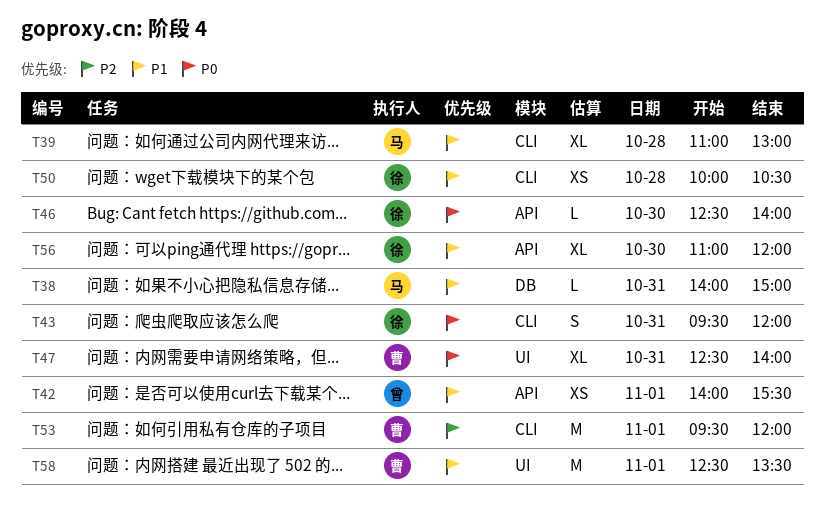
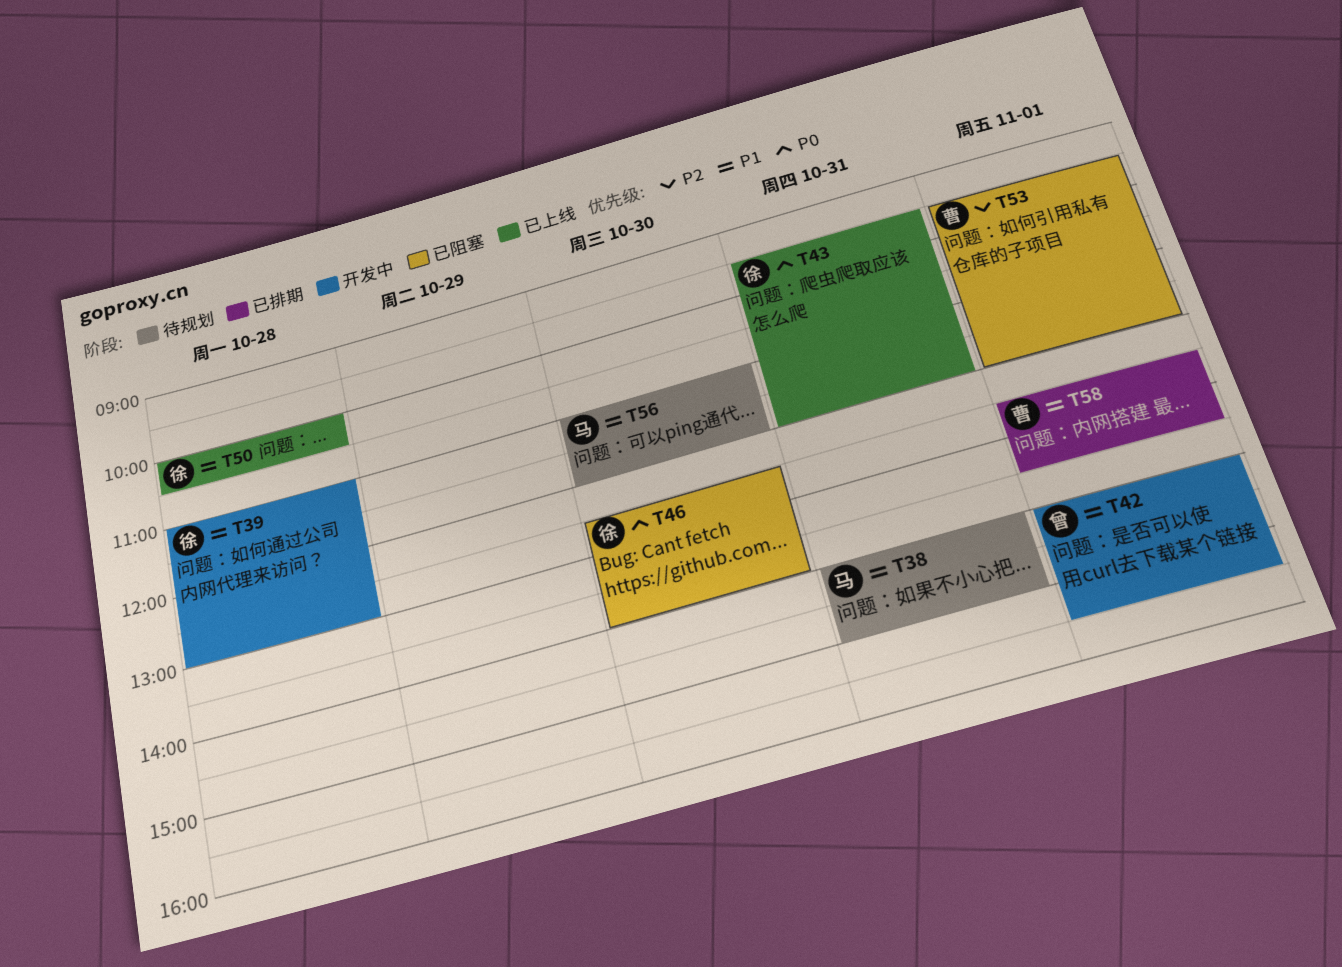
T39, owner: 马 -> 徐
T47: present -> none
T56, owner: 徐 -> 马

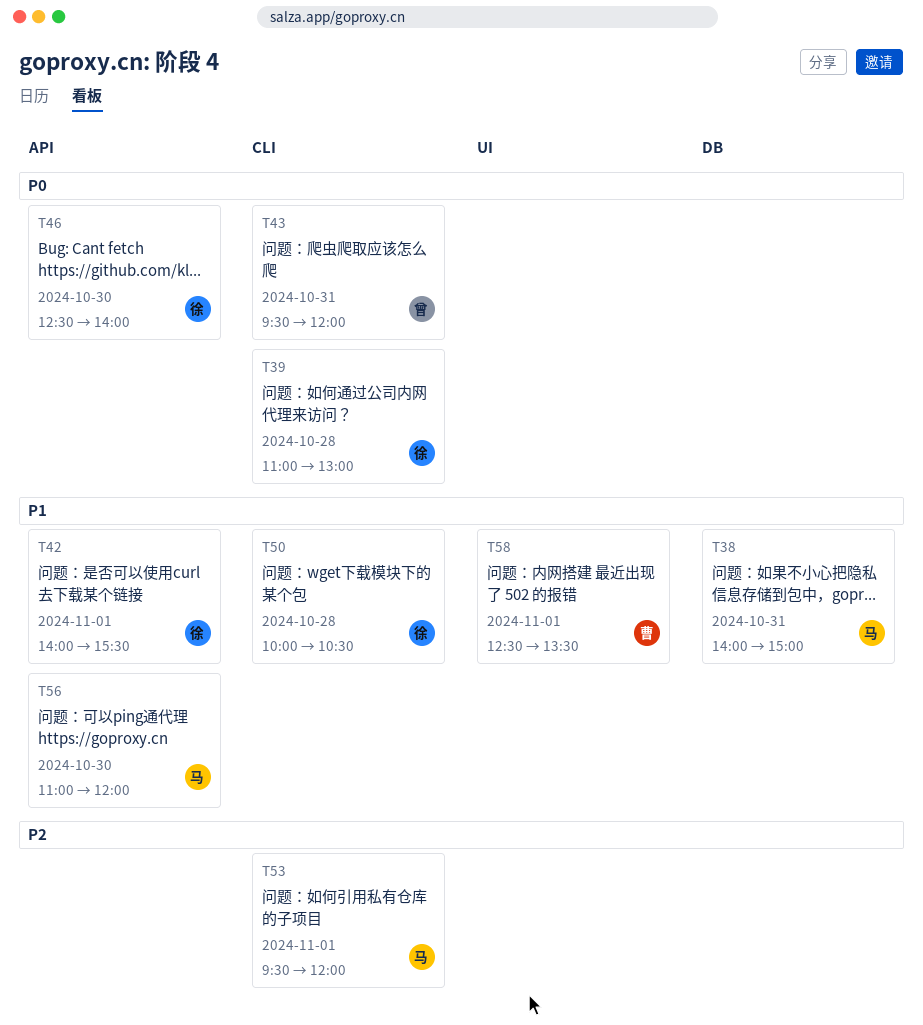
T39, priority: P1 -> P0
T42, owner: 曾 -> 徐
T43, owner: 徐 -> 曾
T53, owner: 曹 -> 马

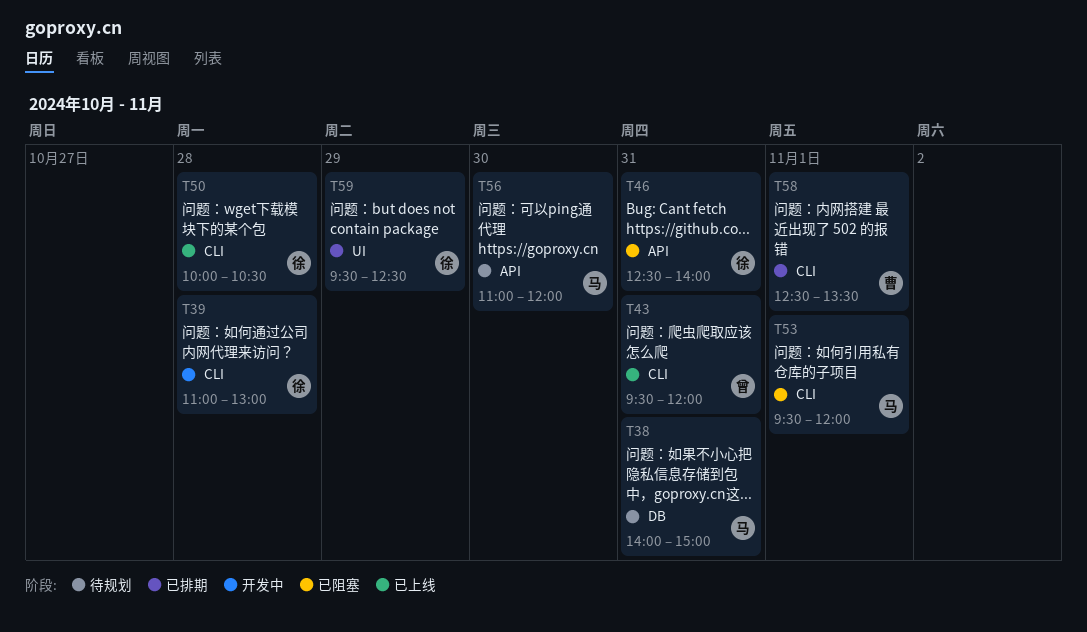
T42: present -> none
T46, day: Oct 30 -> Oct 31
T58, label: UI -> CLI
T59: none -> present

